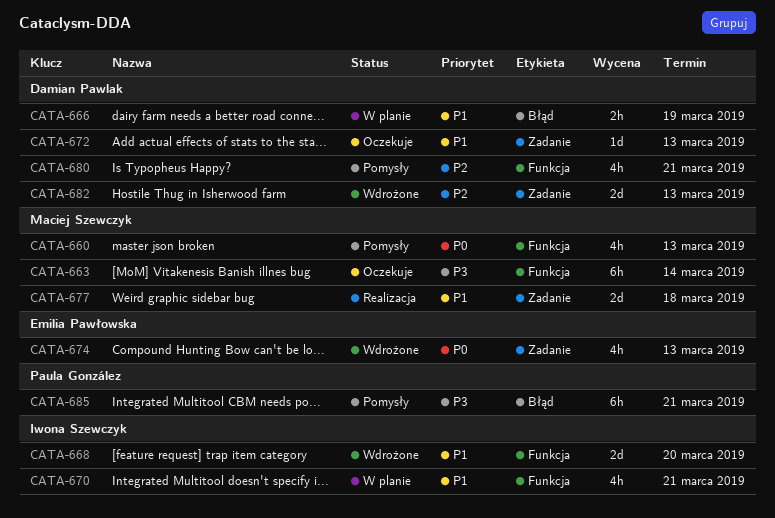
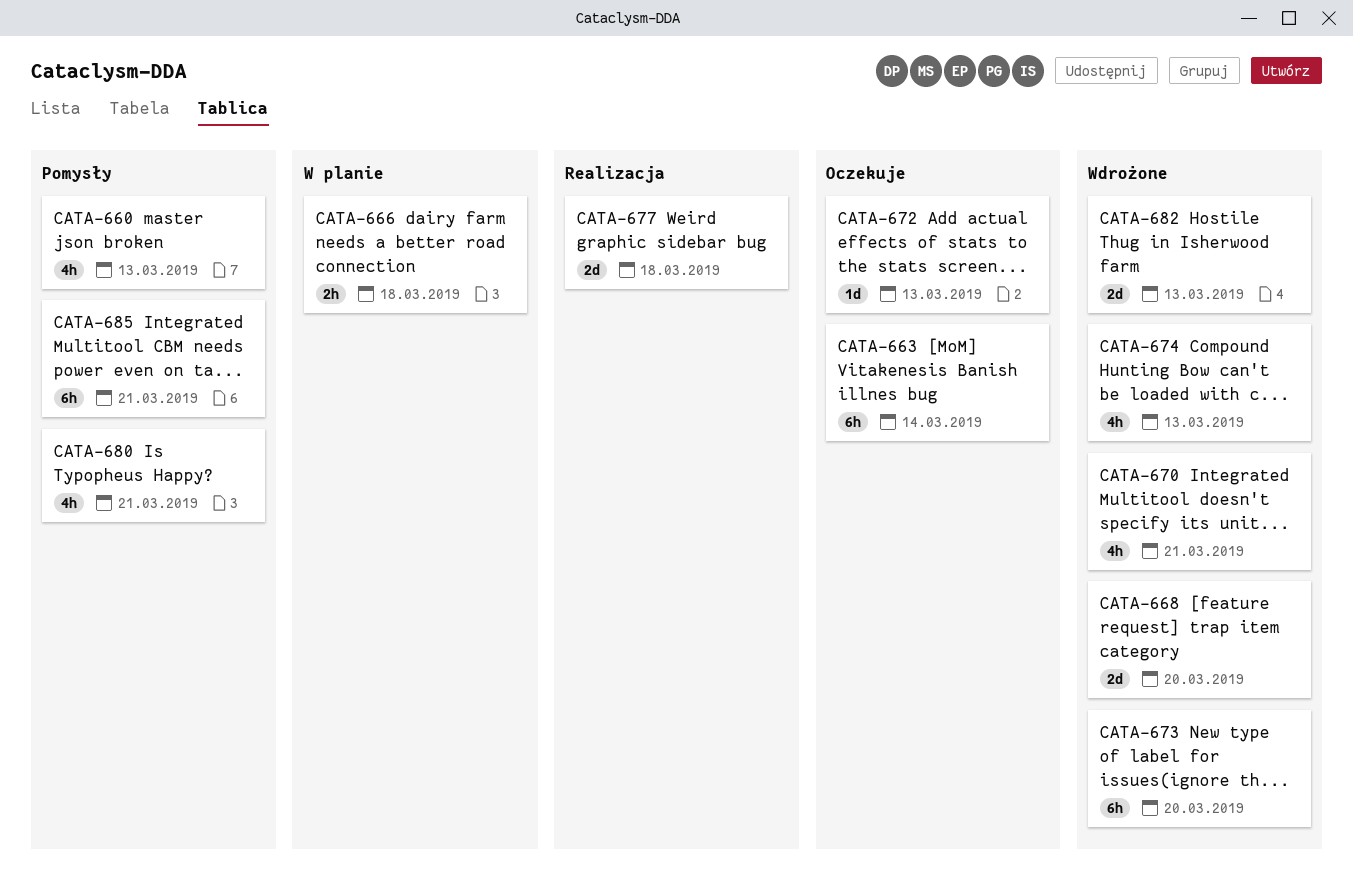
CATA-666, due: Mar 19 -> Mar 18
CATA-670, status: W planie -> Wdrożone
CATA-673: none -> present

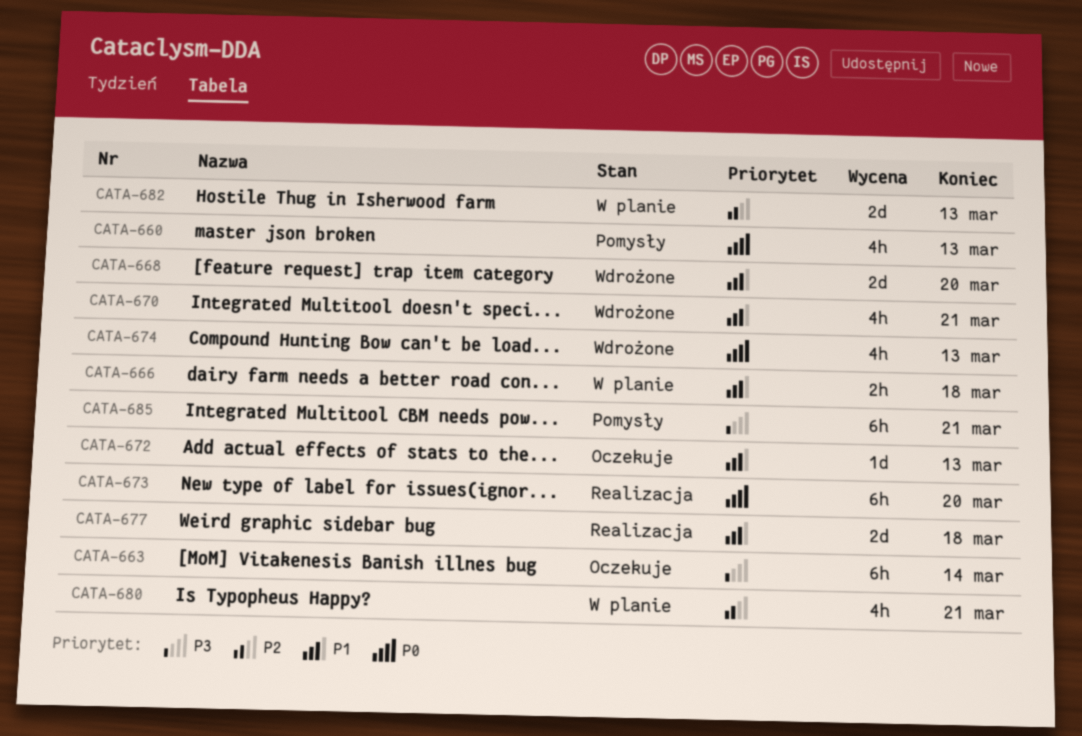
CATA-673, status: Wdrożone -> Realizacja
CATA-680, status: Pomysły -> W planie
CATA-682, status: Wdrożone -> W planie

